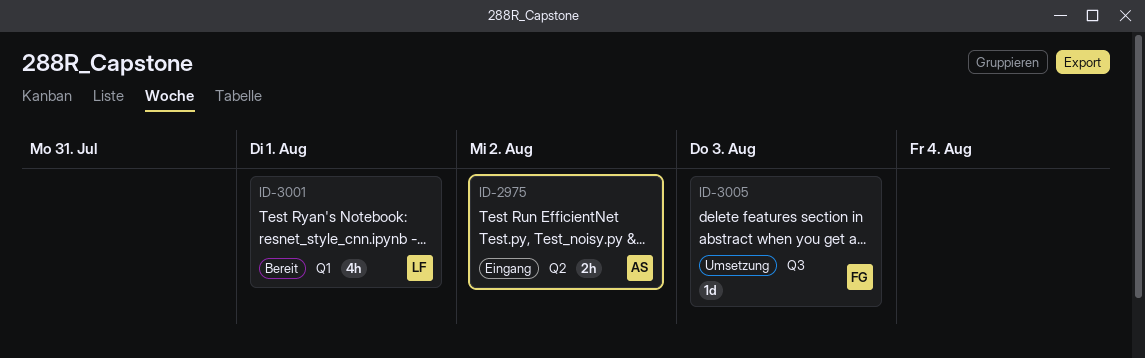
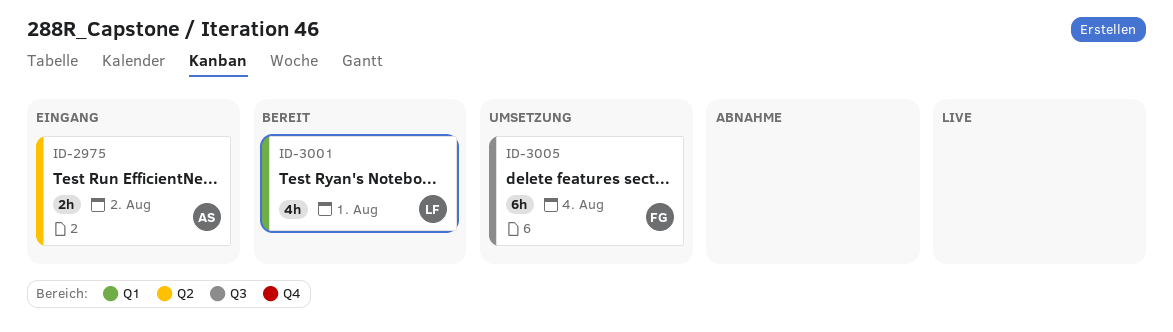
ID-3005, estimate: 1d -> 6h
ID-3005, due: Aug 3 -> Aug 4

